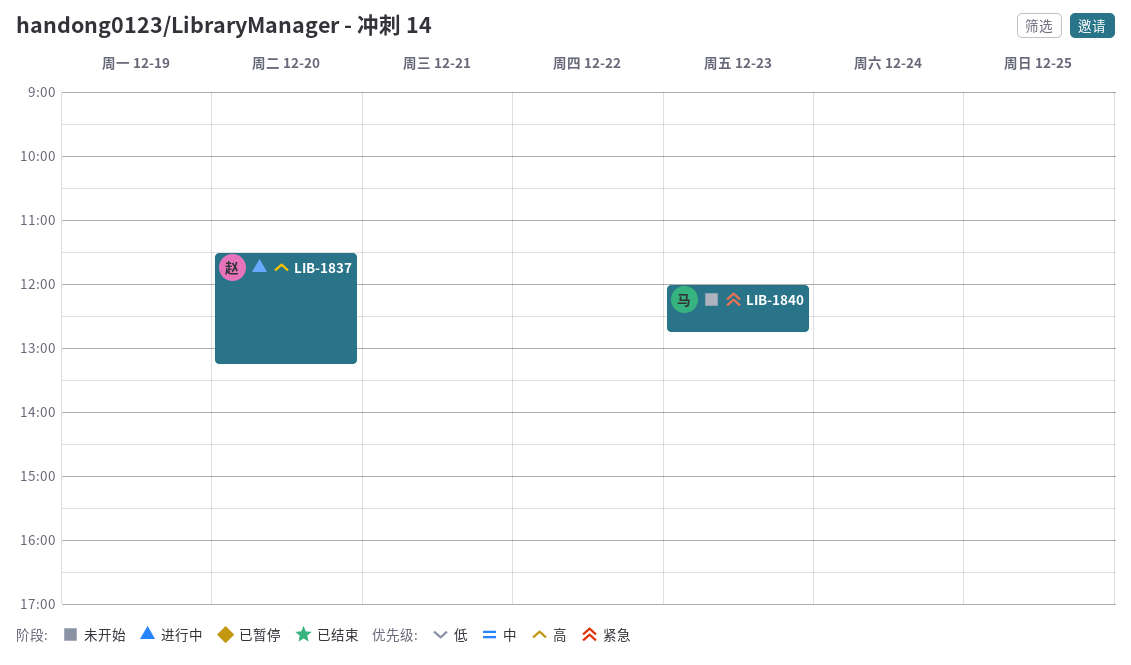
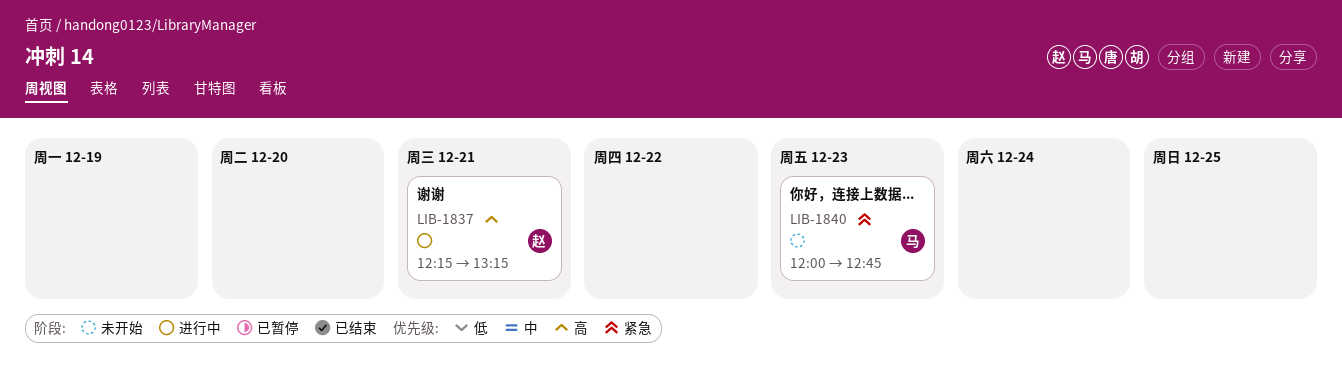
LIB-1837, day: Dec 20 -> Dec 21
LIB-1837, begins: 11:30 -> 12:15

